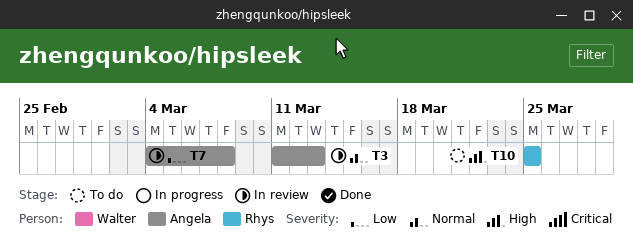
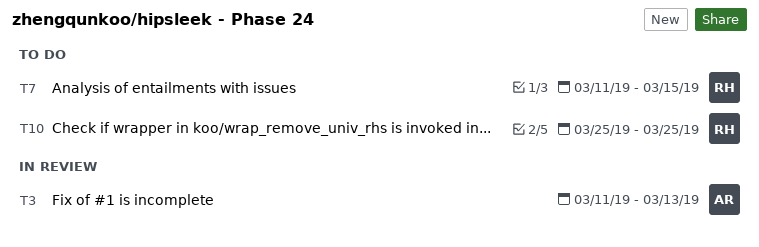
T7, status: In review -> To do
T7, owner: Angela -> Rhys
T7, start: Mar 4 -> Mar 11
T7, due: Mar 8 -> Mar 15

